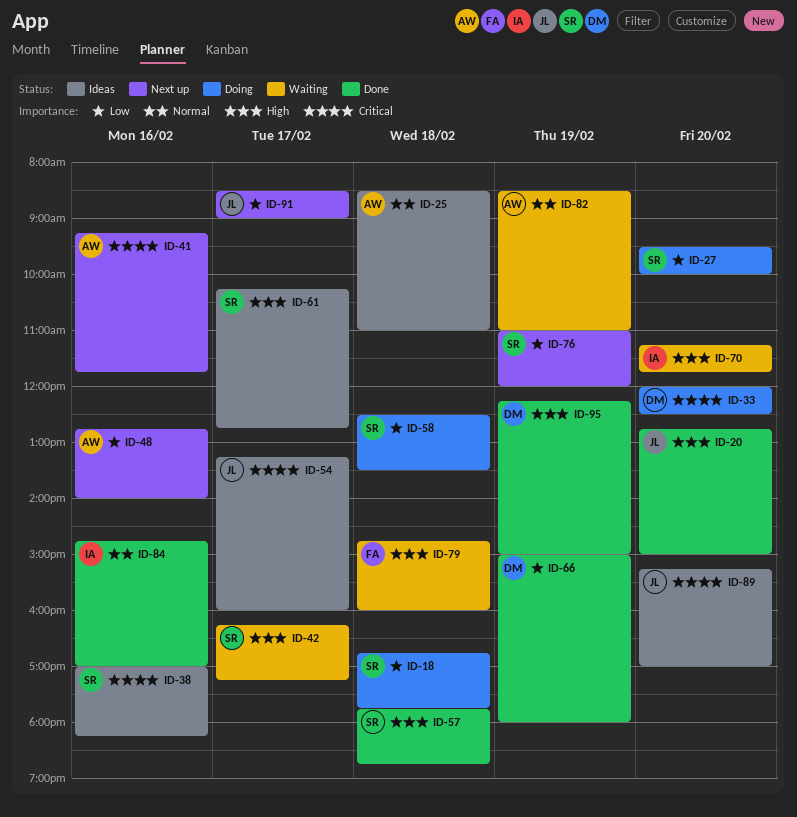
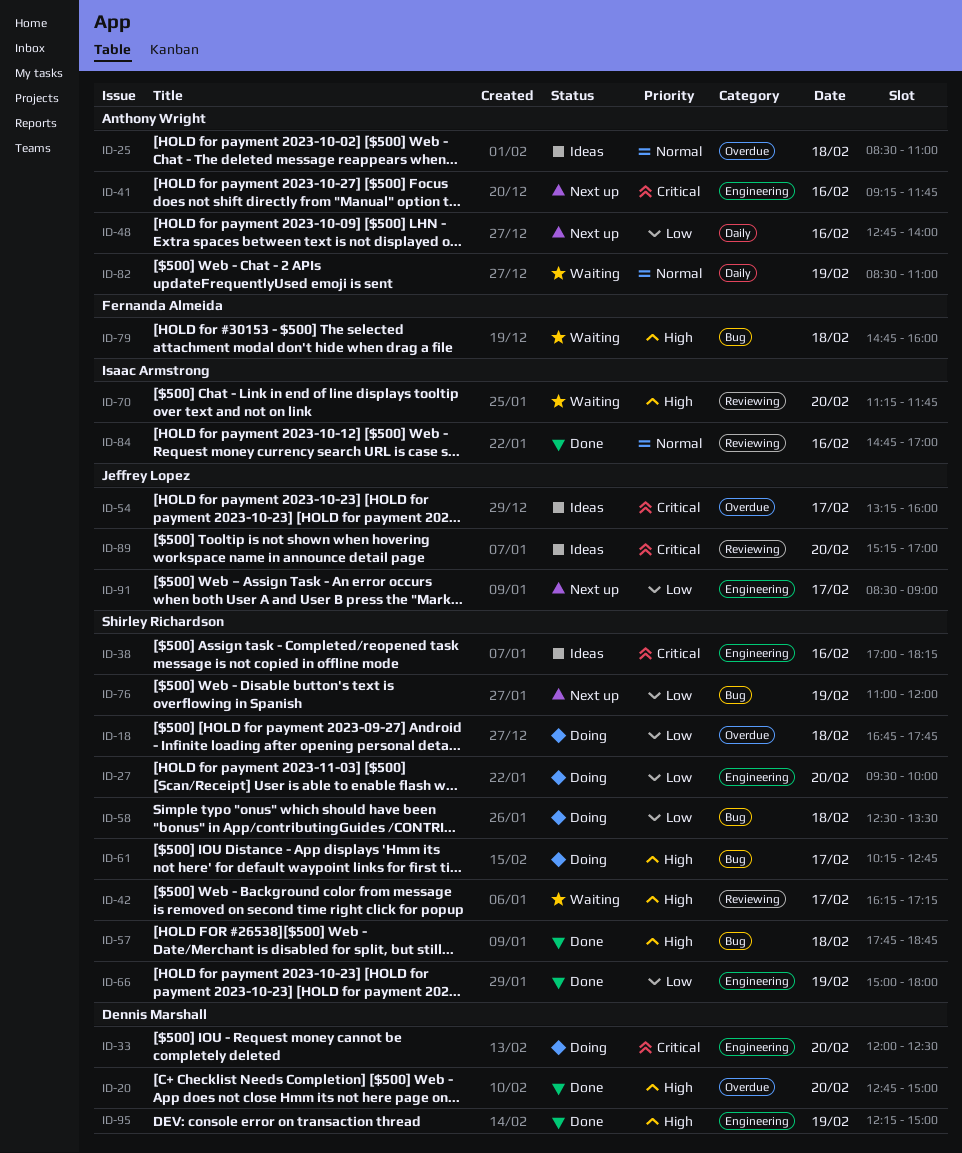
ID-20, owner: Jeffrey Lopez -> Dennis Marshall
ID-61, status: Ideas -> Doing
ID-66, owner: Dennis Marshall -> Shirley Richardson

